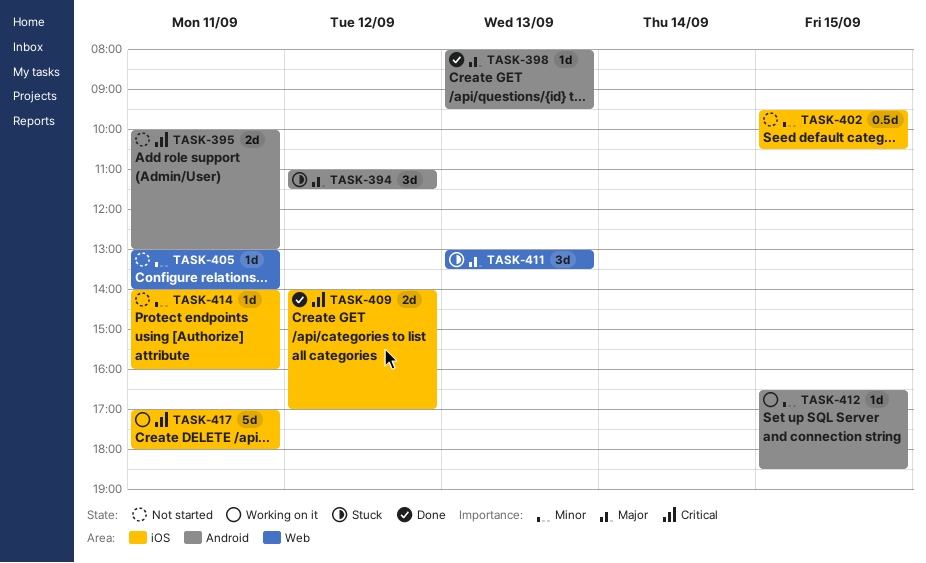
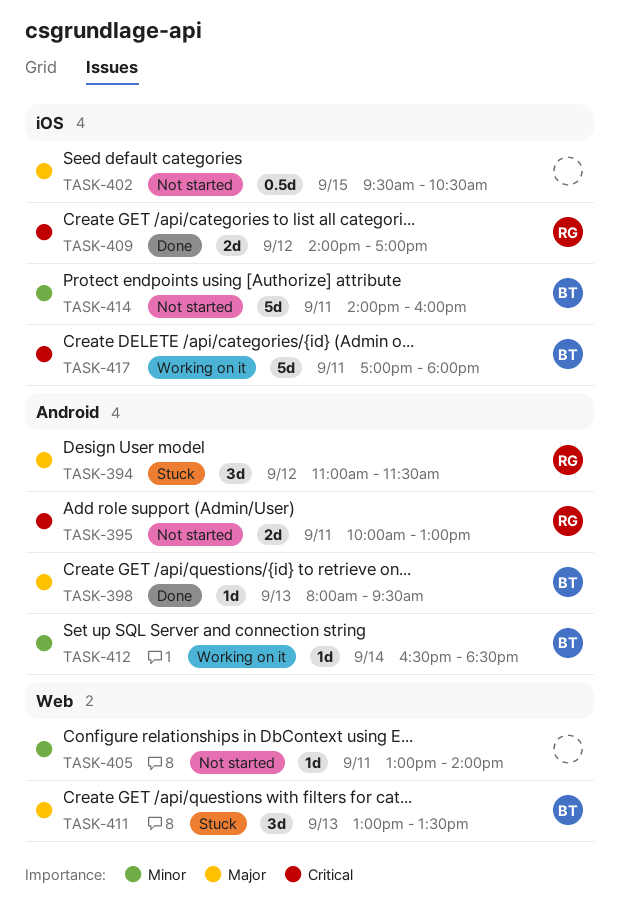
TASK-402, priority: Minor -> Major
TASK-412, day: Sep 15 -> Sep 14
TASK-414, estimate: 1d -> 5d

